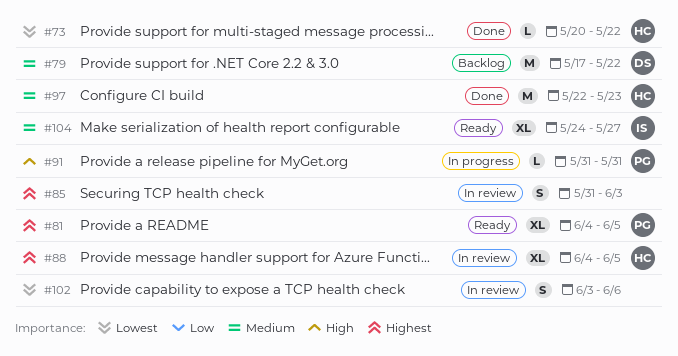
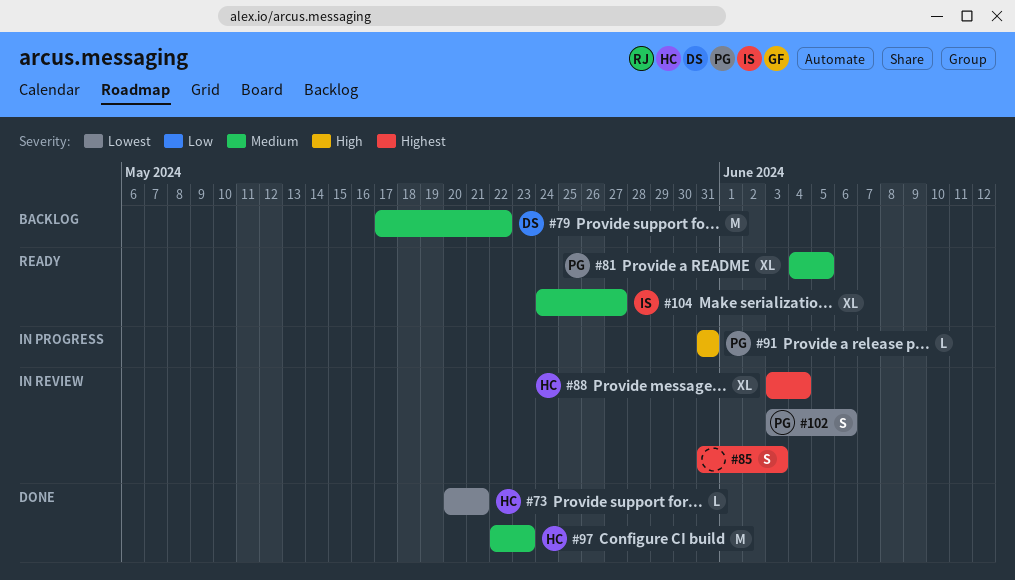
#73, due: May 22 -> May 21
#81, priority: Highest -> Medium
#88, start: Jun 4 -> Jun 3
#88, due: Jun 5 -> Jun 4
#102, owner: none -> PG

